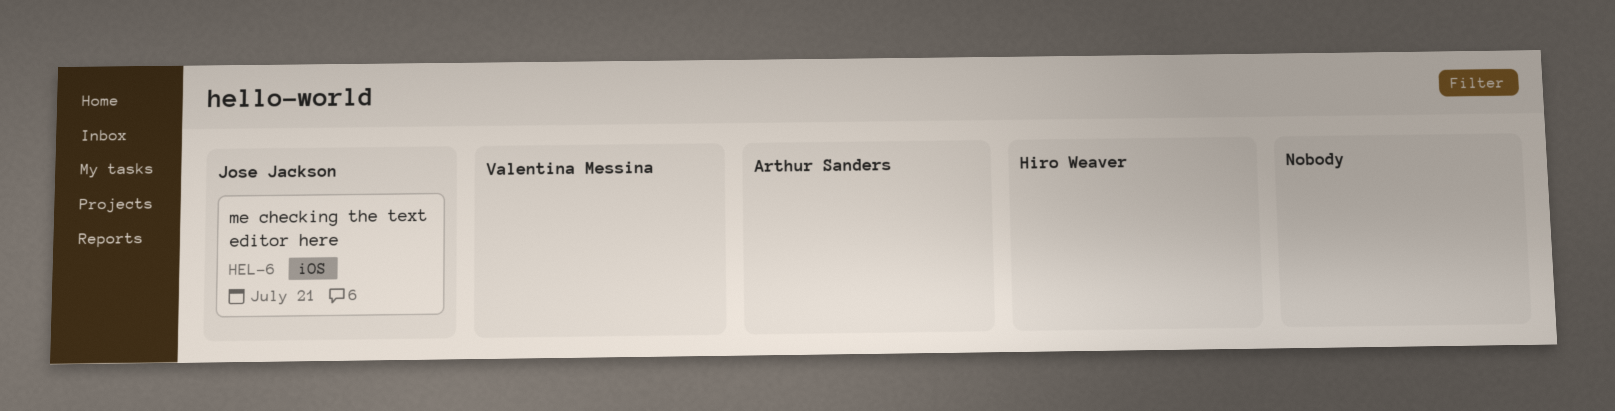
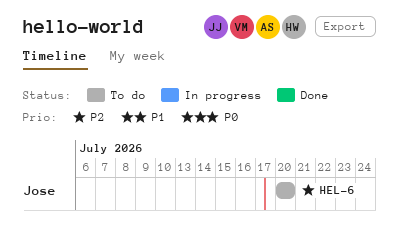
HEL-6, due: Jul 21 -> Jul 20

